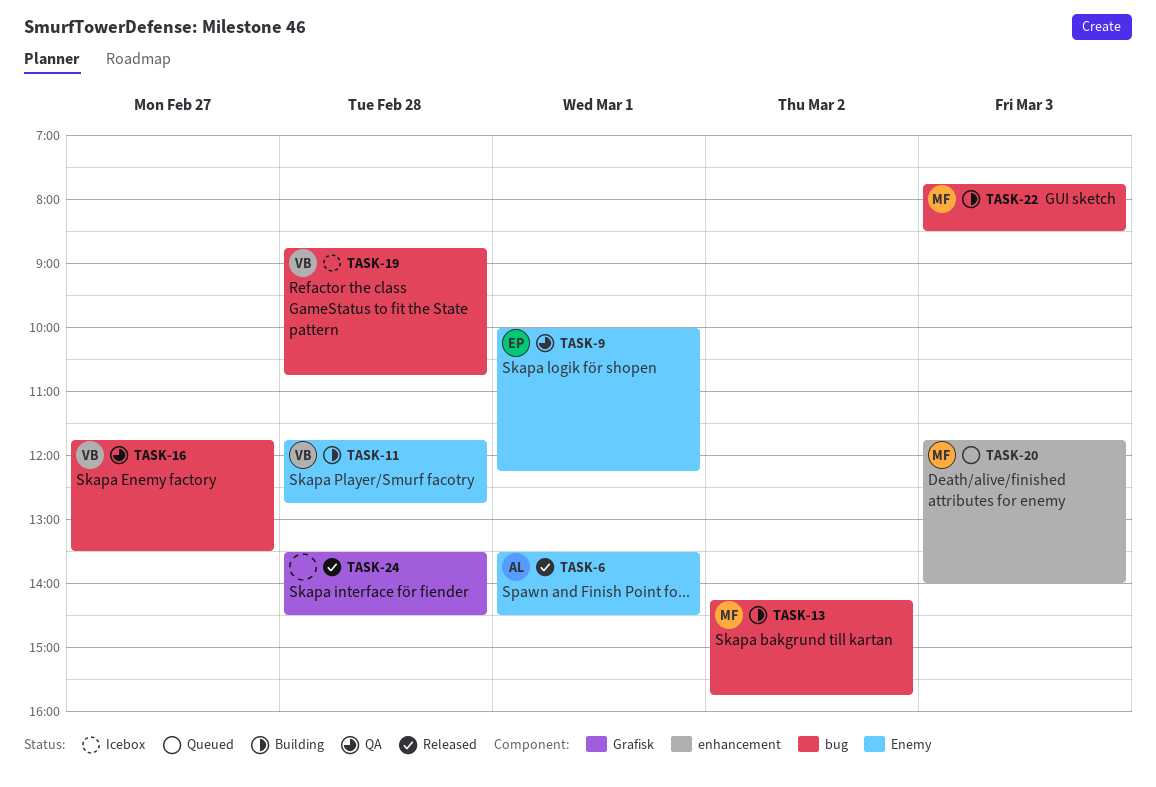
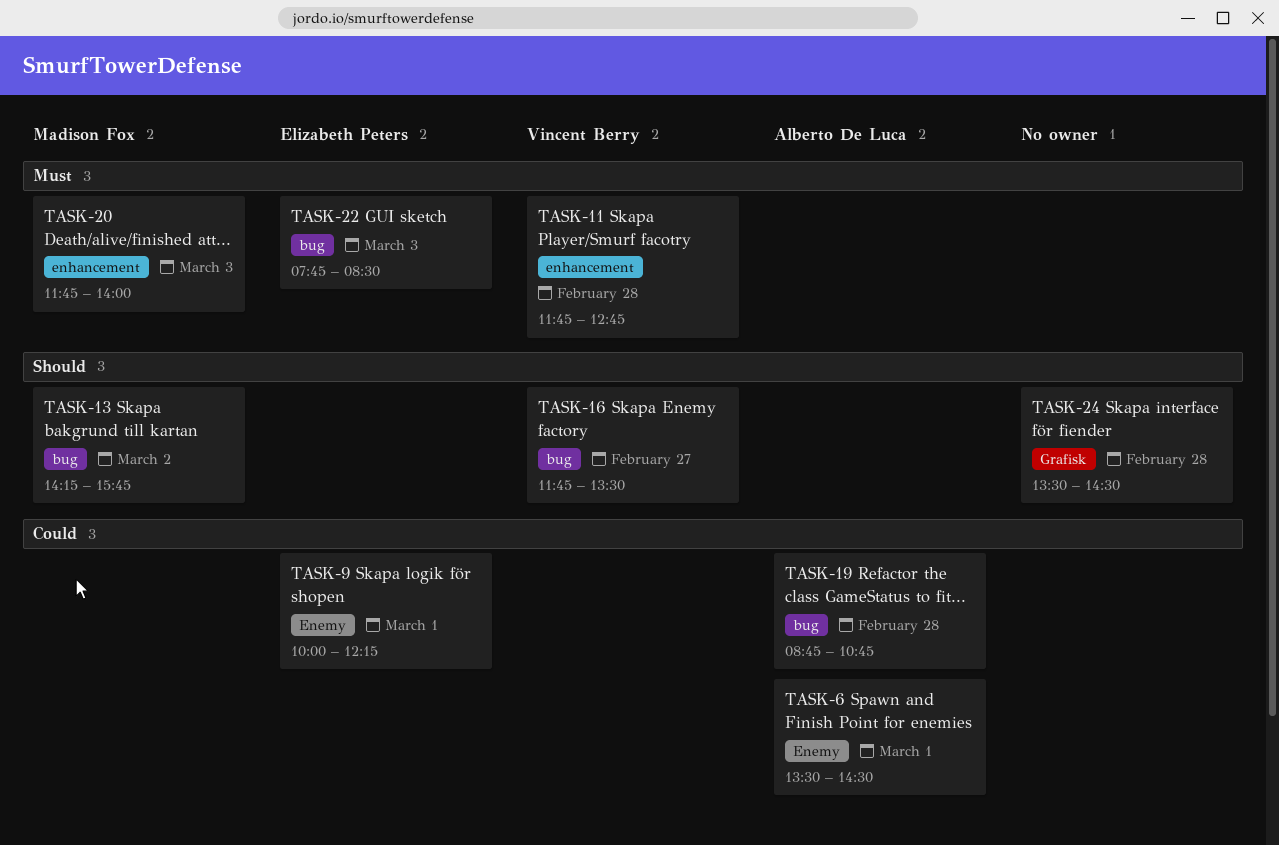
TASK-11, label: Enemy -> enhancement
TASK-19, owner: Vincent Berry -> Alberto De Luca
TASK-22, owner: Madison Fox -> Elizabeth Peters

